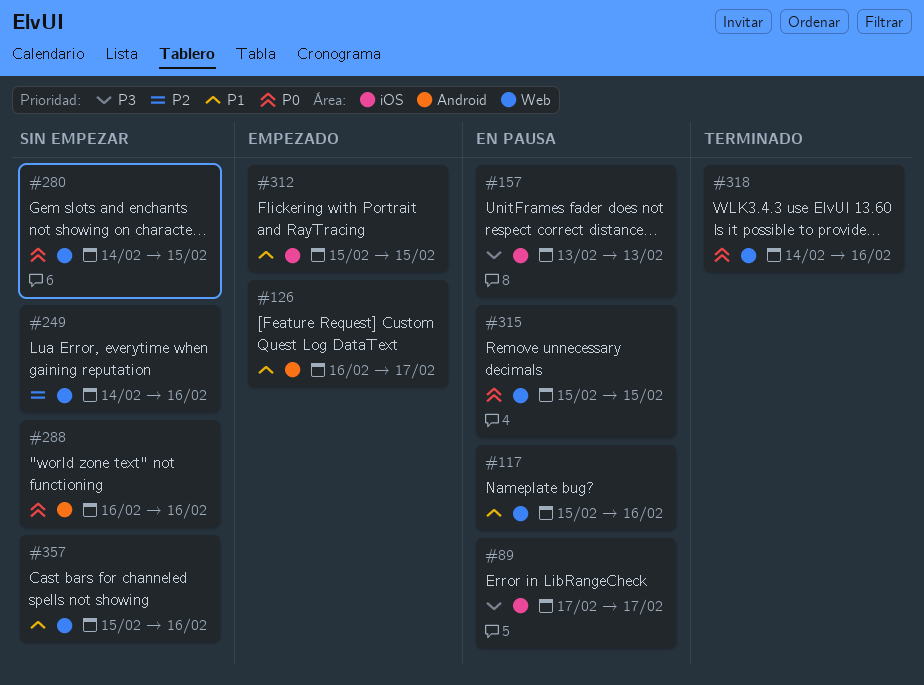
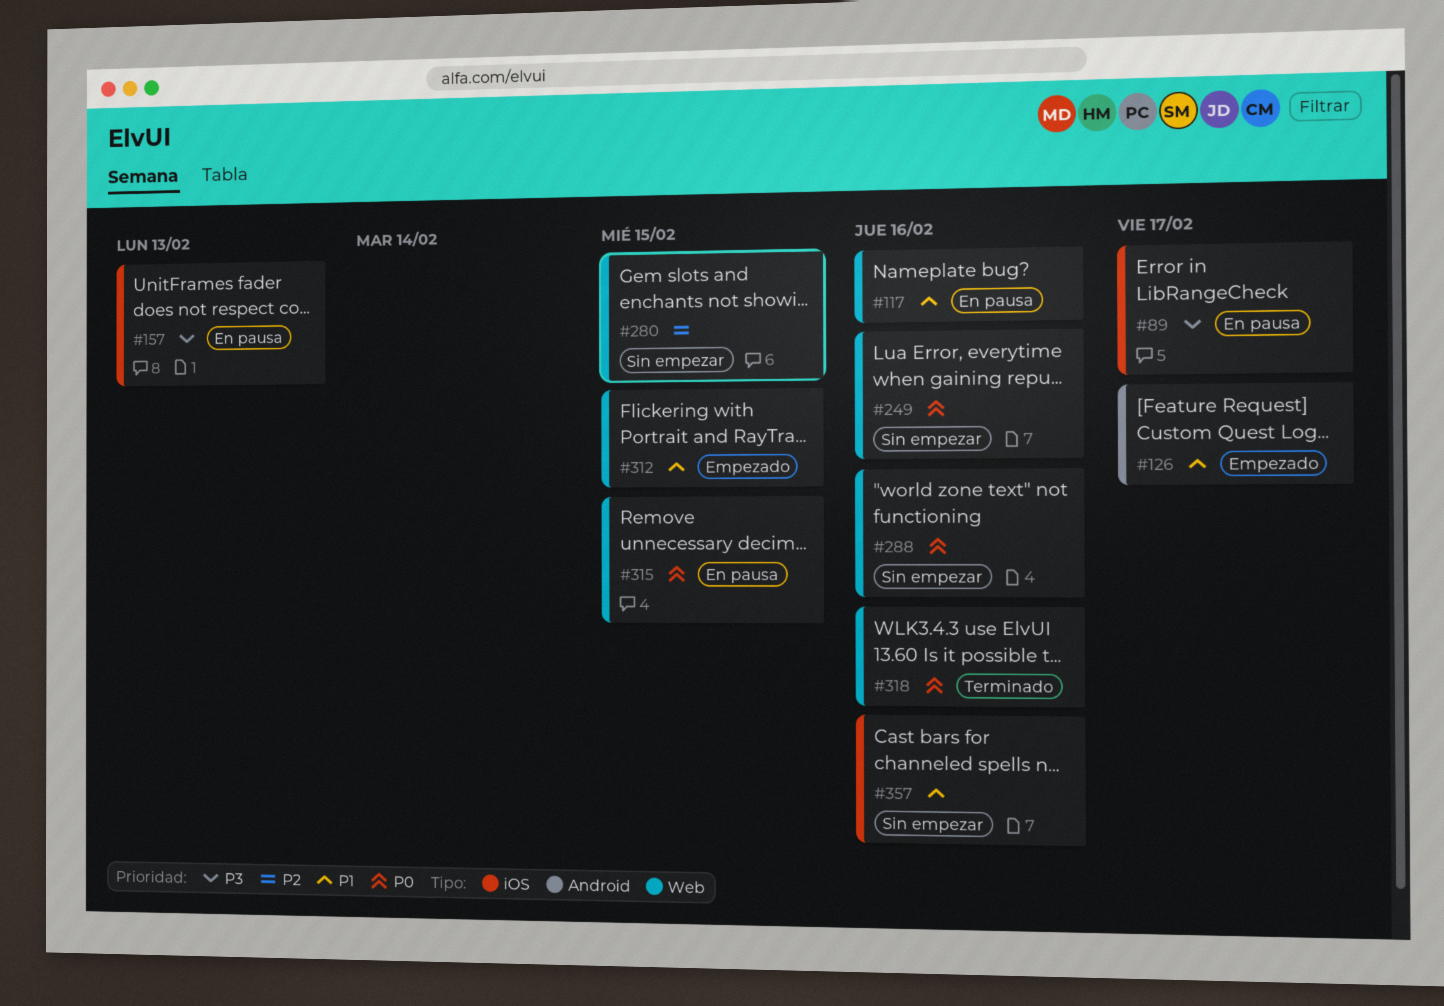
#249, priority: P2 -> P0
#280, priority: P0 -> P2
#288, label: Android -> Web
#312, label: iOS -> Web
#357, label: Web -> iOS

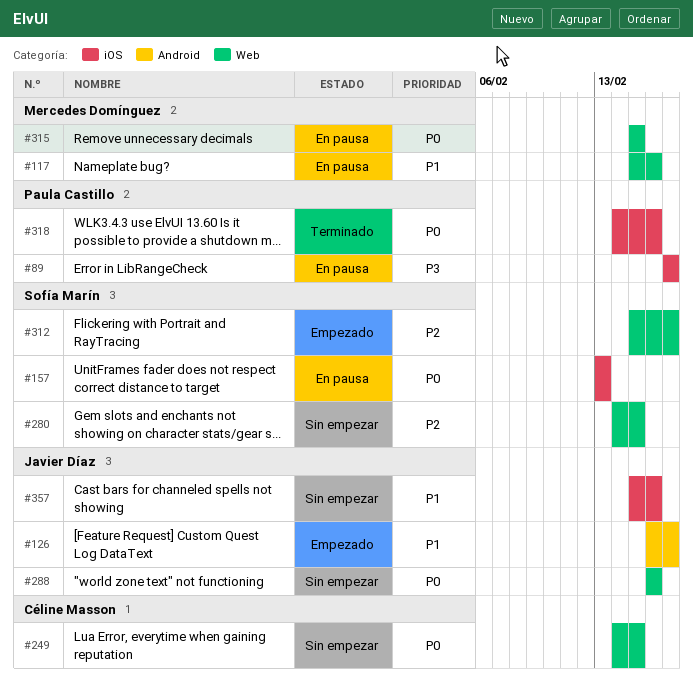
#157, priority: P3 -> P0
#249, due: Feb 16 -> Feb 15
#312, priority: P1 -> P2
#312, due: Feb 15 -> Feb 17
#318, label: Web -> iOS

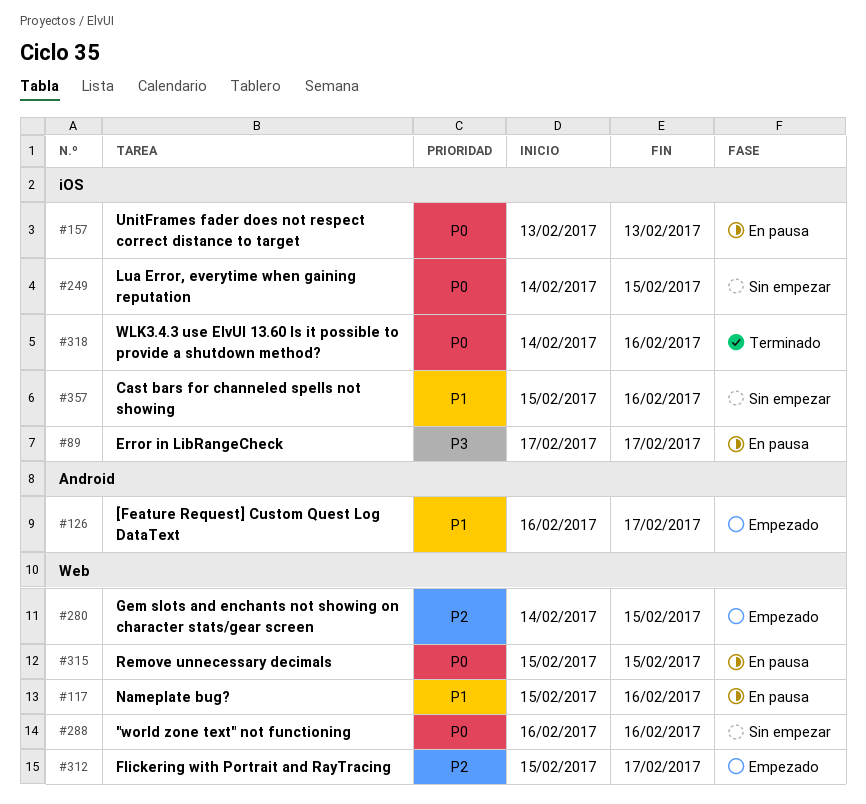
#249, label: Web -> iOS
#280, status: Sin empezar -> Empezado

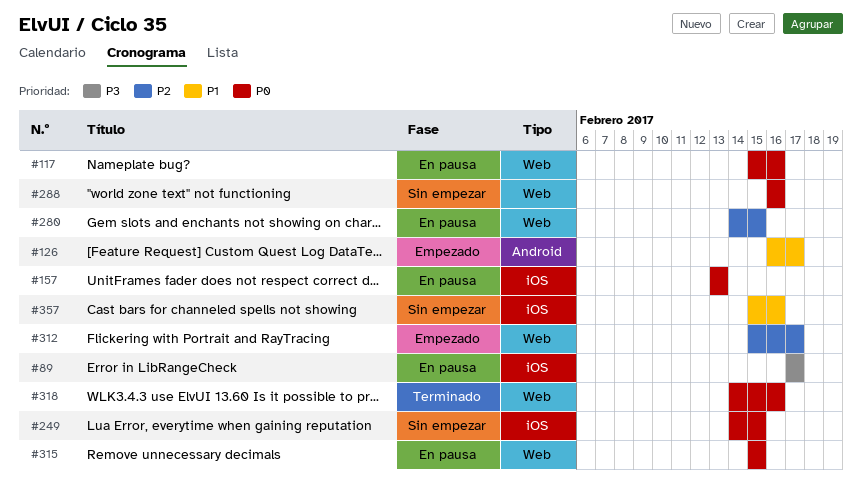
#117, priority: P1 -> P0
#280, status: Empezado -> En pausa
#318, label: iOS -> Web

